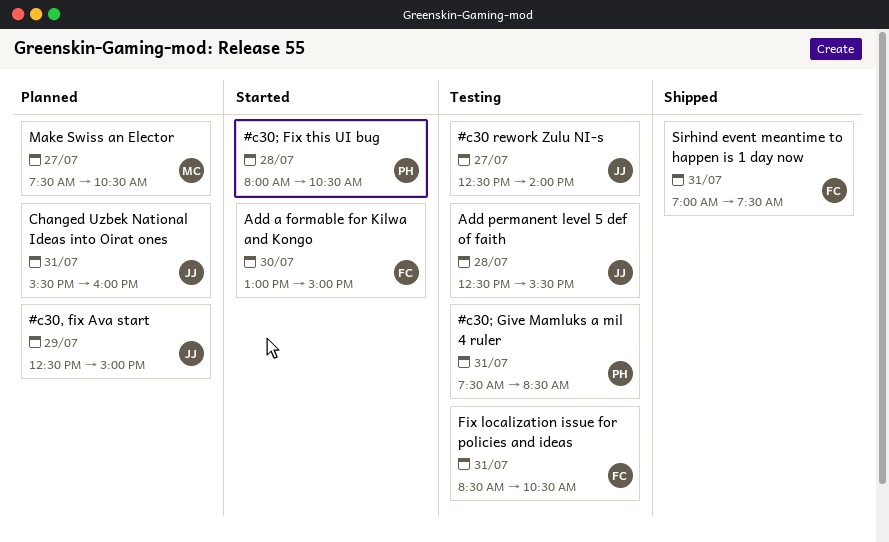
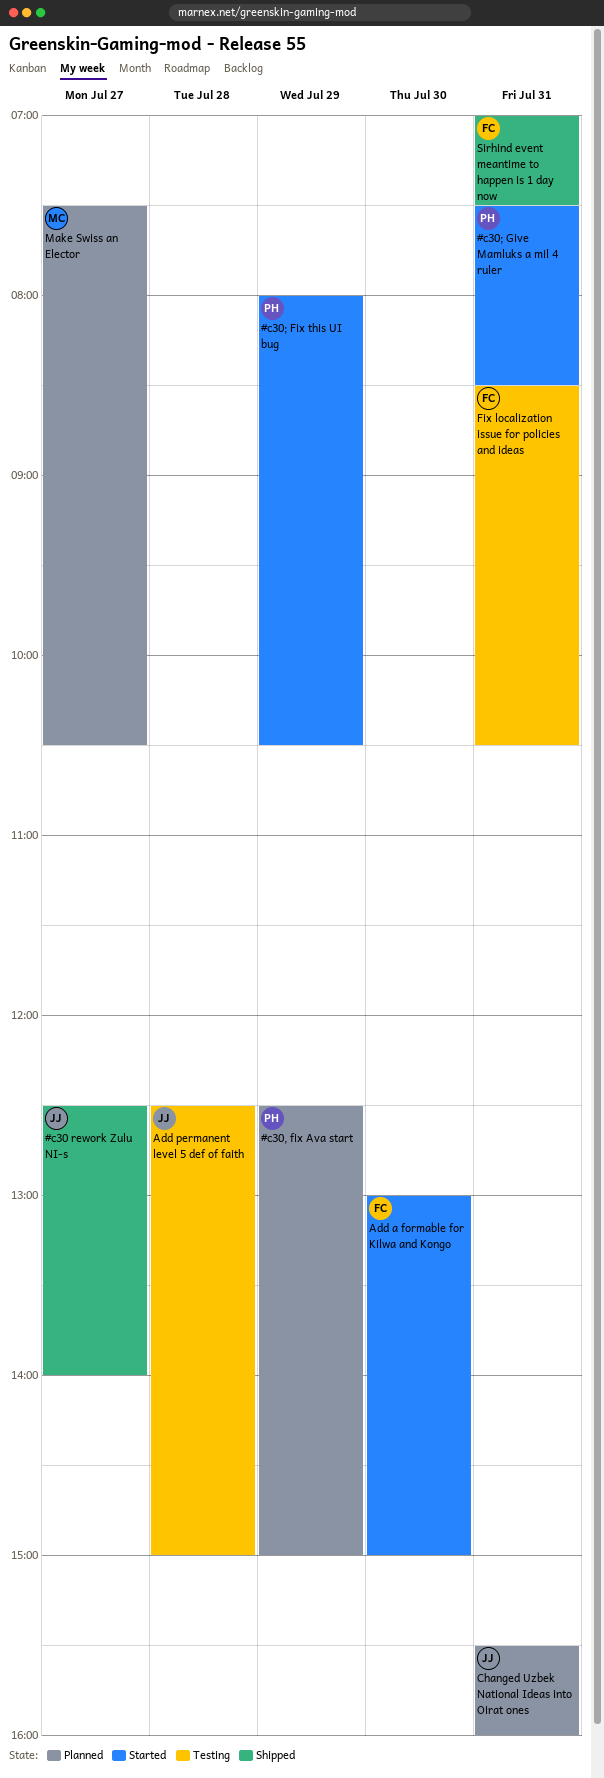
#c30 rework Zulu NI-s, status: Testing -> Shipped
#c30, fix Ava start, owner: JJ -> PH
#c30; Fix this UI bug, day: Jul 28 -> Jul 29
#c30; Give Mamluks a mil 4 ruler, status: Testing -> Started
Add permanent level 5 def of faith, ends: 15:30 -> 15:00

